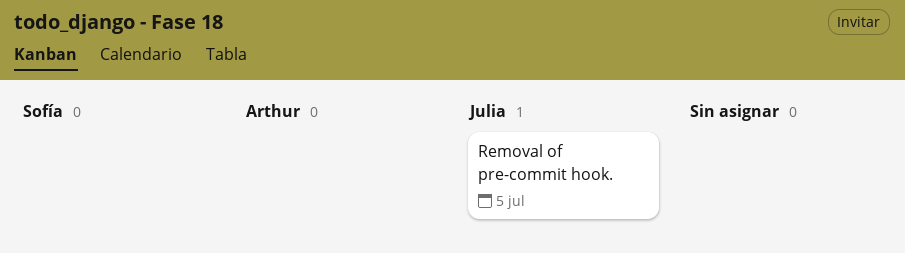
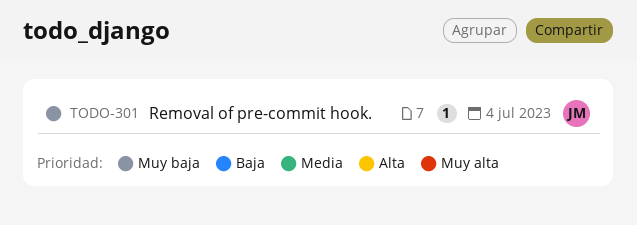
Removal of pre-commit hook., due: Jul 5 -> Jul 4

